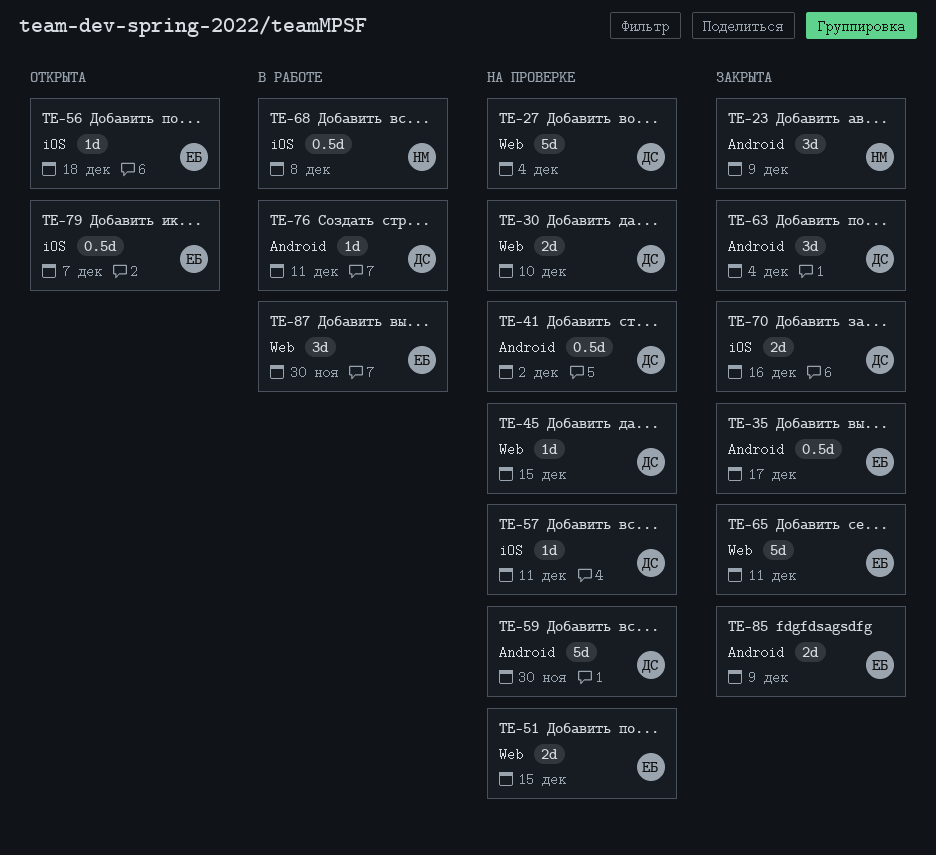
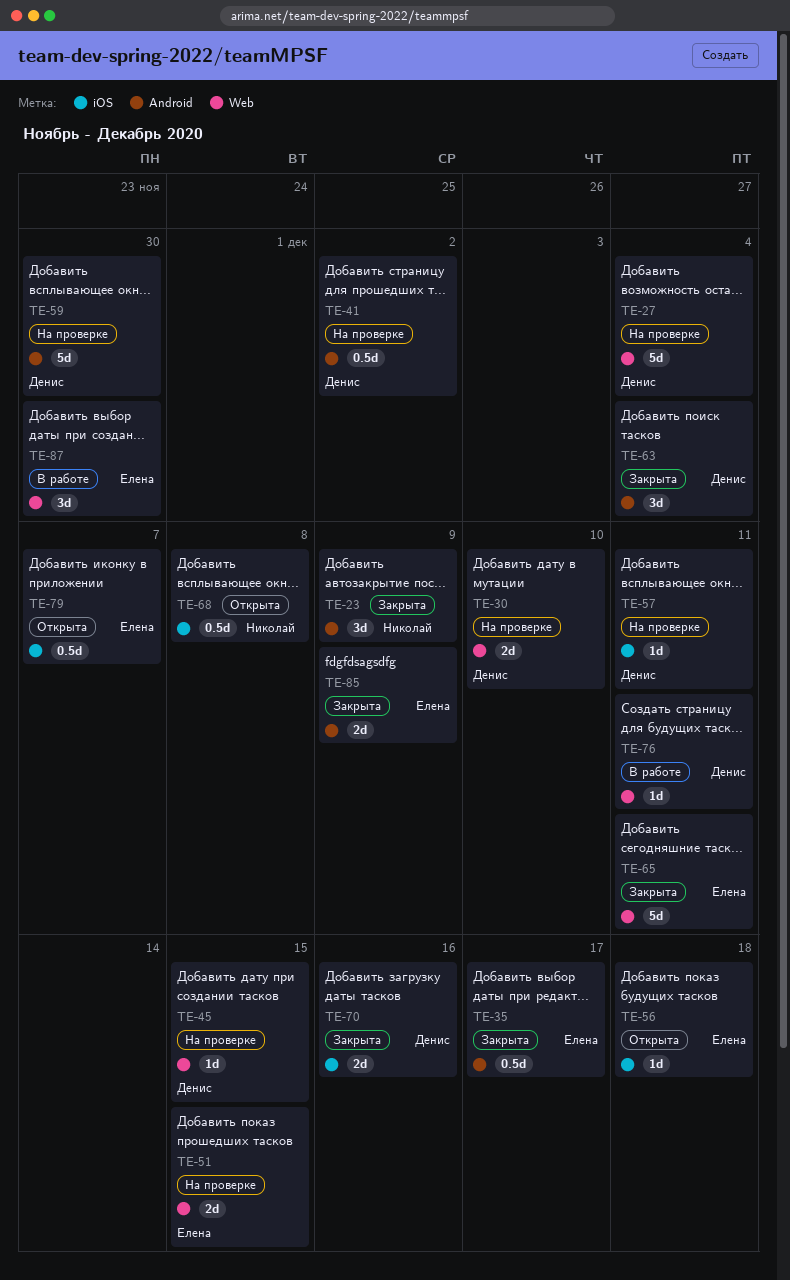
TE-68, status: В работе -> Открыта
TE-76, label: Android -> Web

